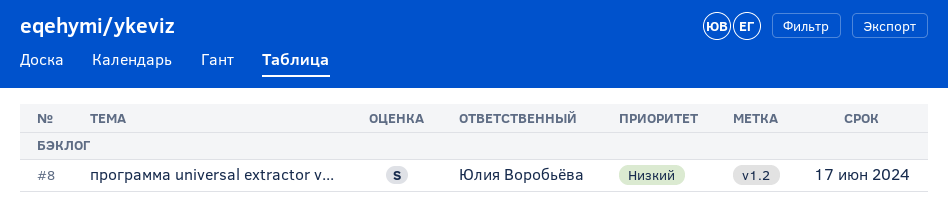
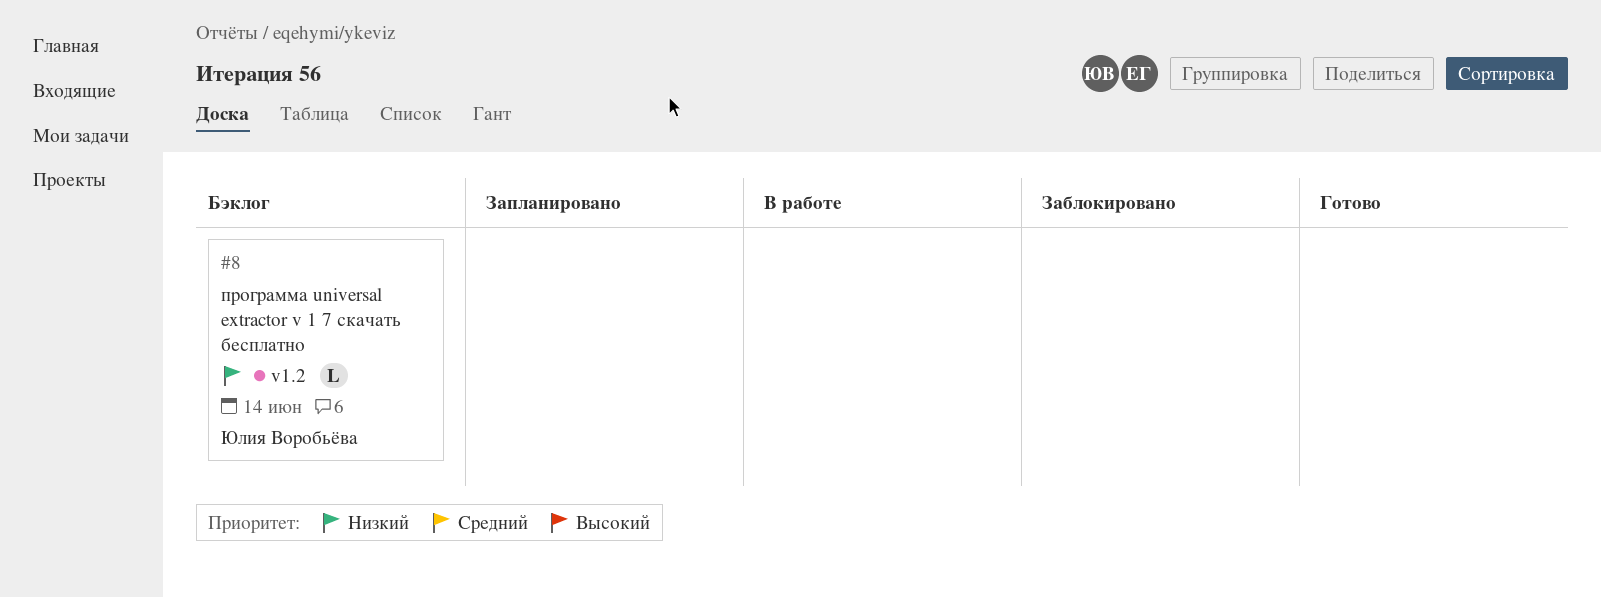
#8, estimate: S -> L
#8, due: Jun 17 -> Jun 14

